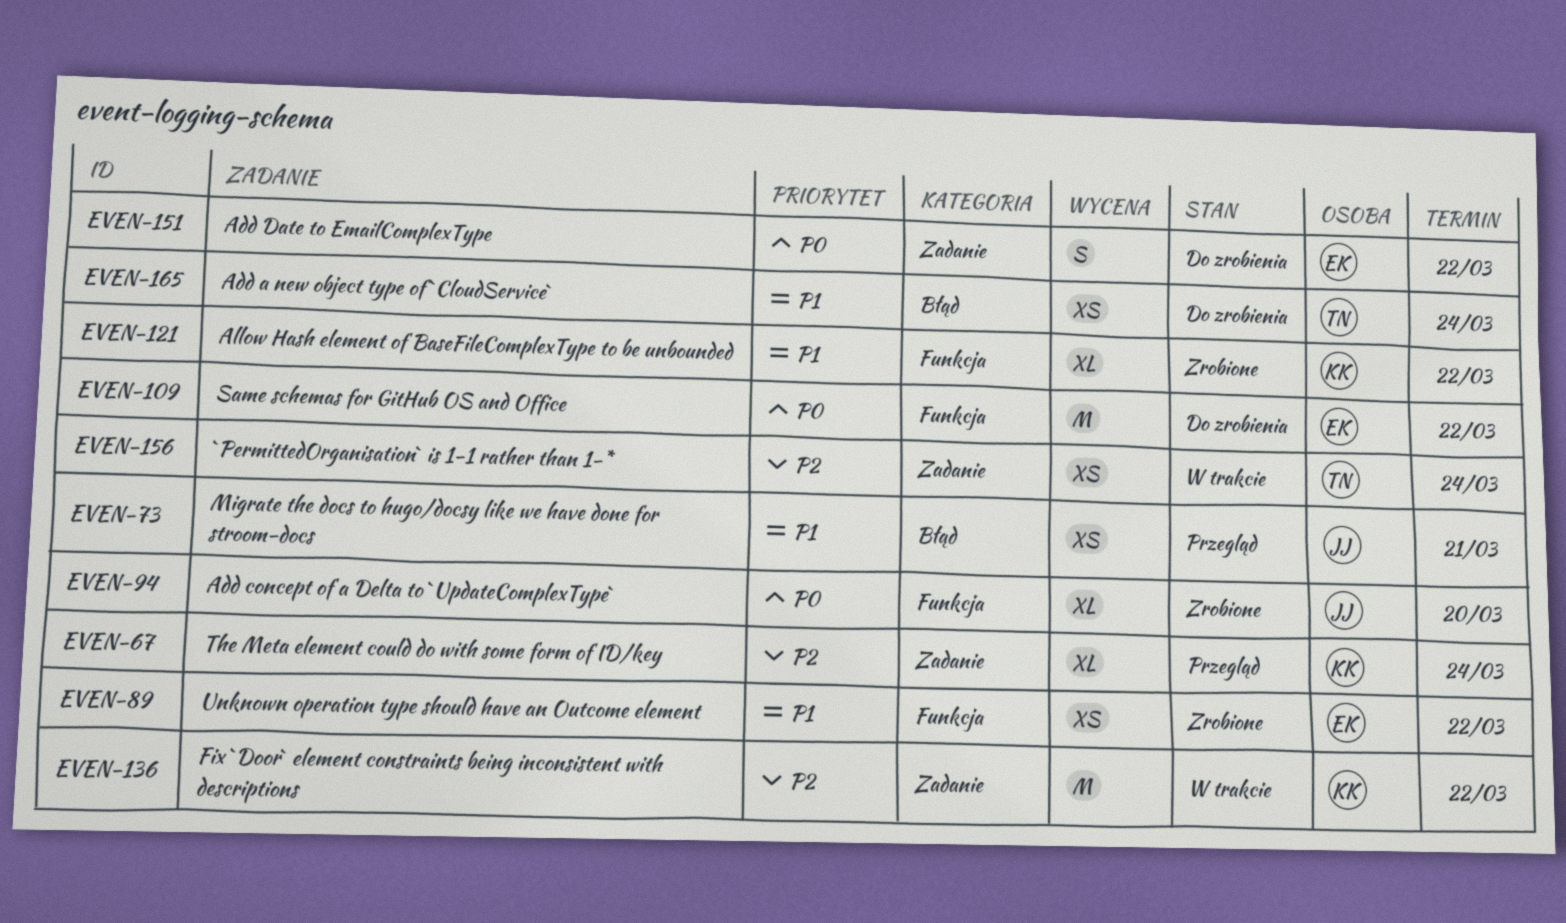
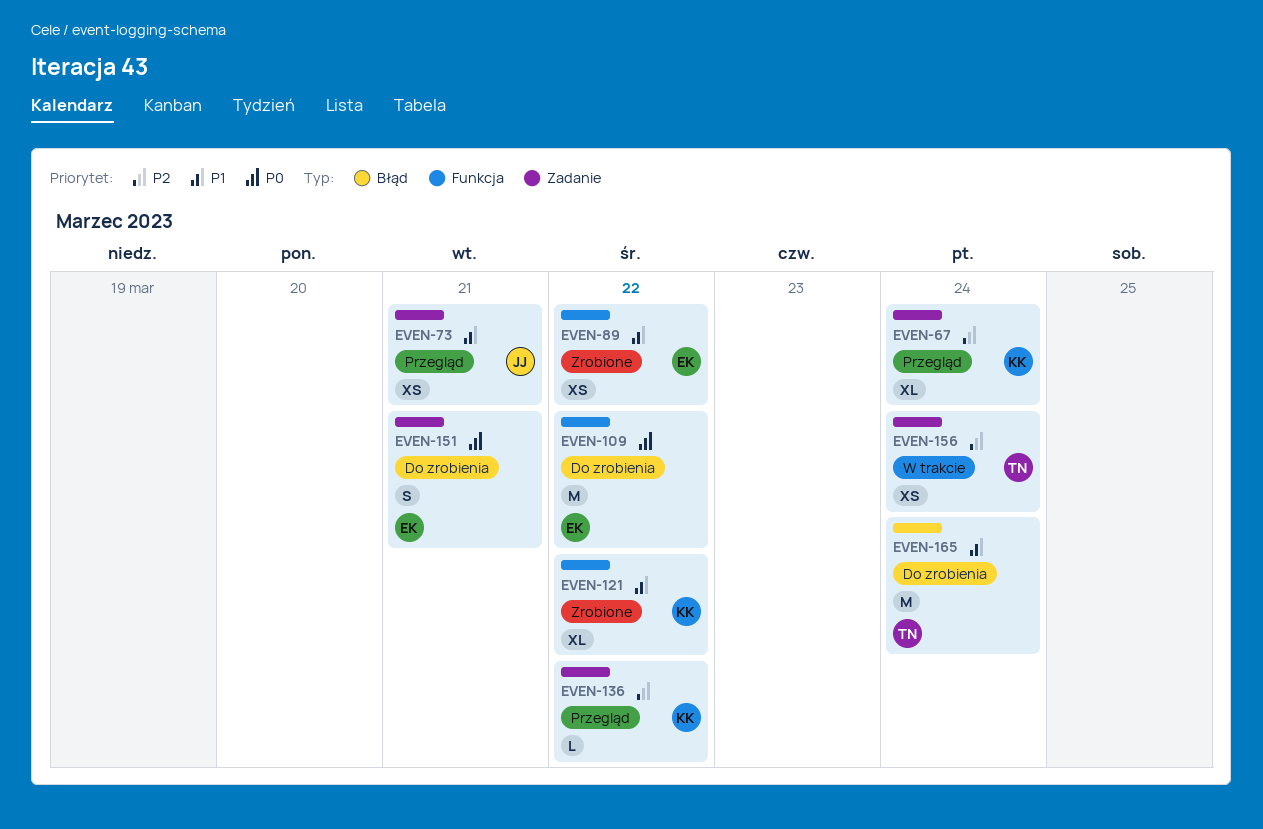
EVEN-73, label: Błąd -> Zadanie
EVEN-94: present -> none
EVEN-136, status: W trakcie -> Przegląd
EVEN-136, estimate: M -> L
EVEN-151, due: Mar 22 -> Mar 21
EVEN-165, estimate: XS -> M

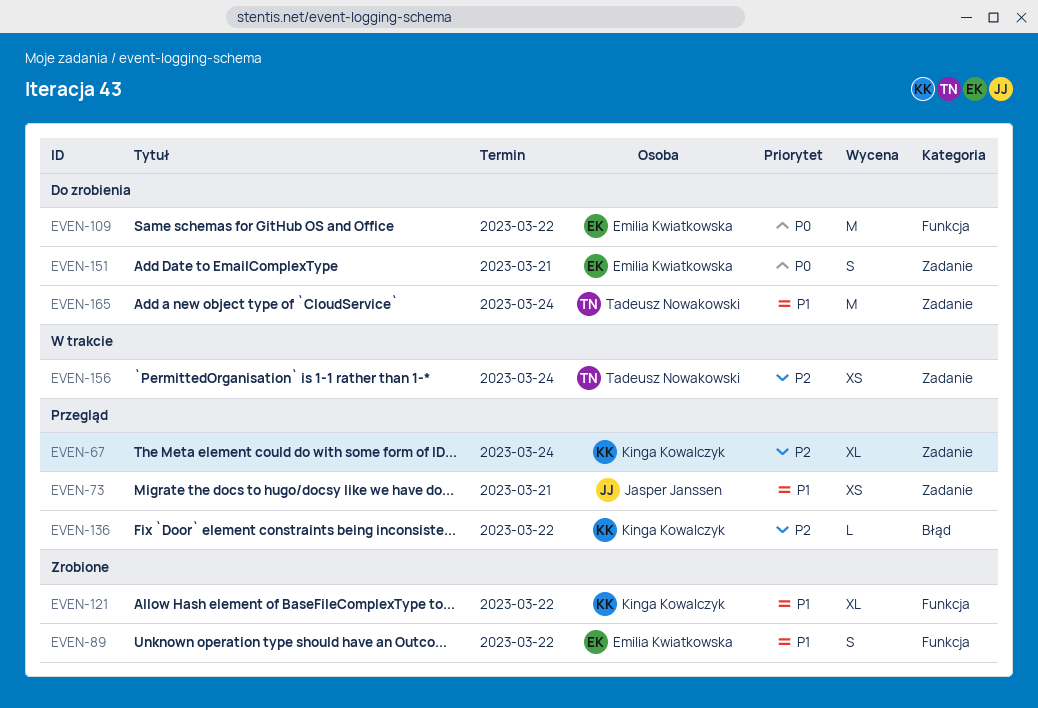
EVEN-89, estimate: XS -> S
EVEN-136, label: Zadanie -> Błąd
EVEN-165, label: Błąd -> Zadanie

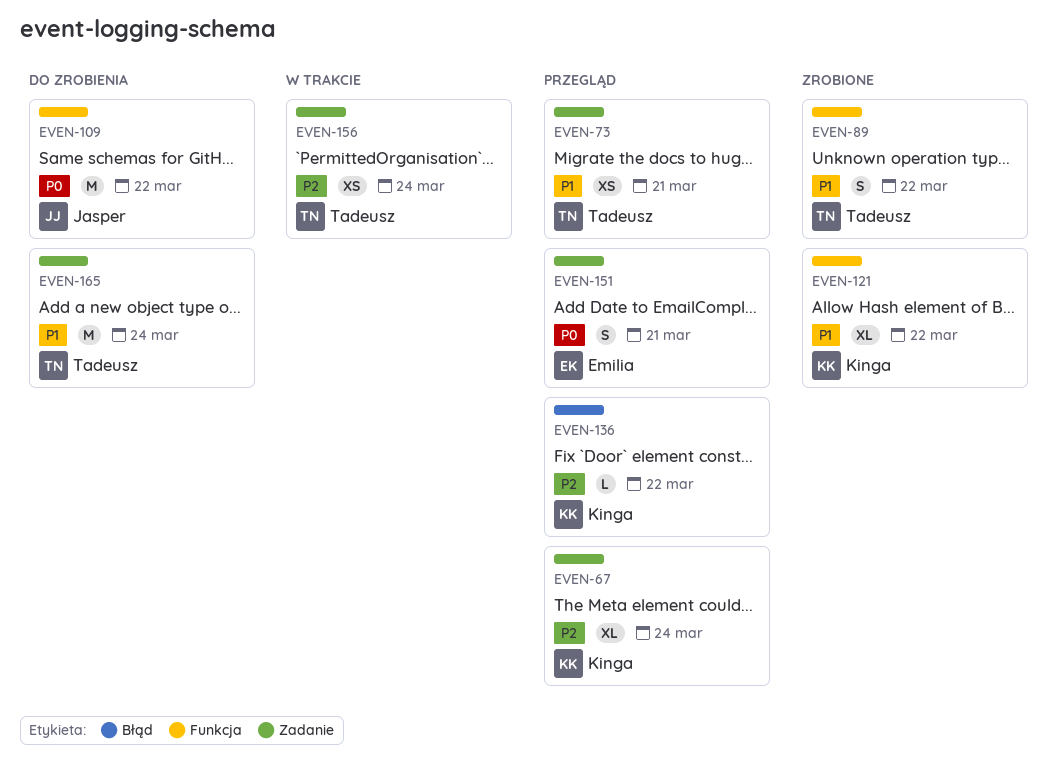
EVEN-73, owner: Jasper Janssen -> Tadeusz Nowakowski
EVEN-89, owner: Emilia Kwiatkowska -> Tadeusz Nowakowski
EVEN-109, owner: Emilia Kwiatkowska -> Jasper Janssen
EVEN-151, status: Do zrobienia -> Przegląd

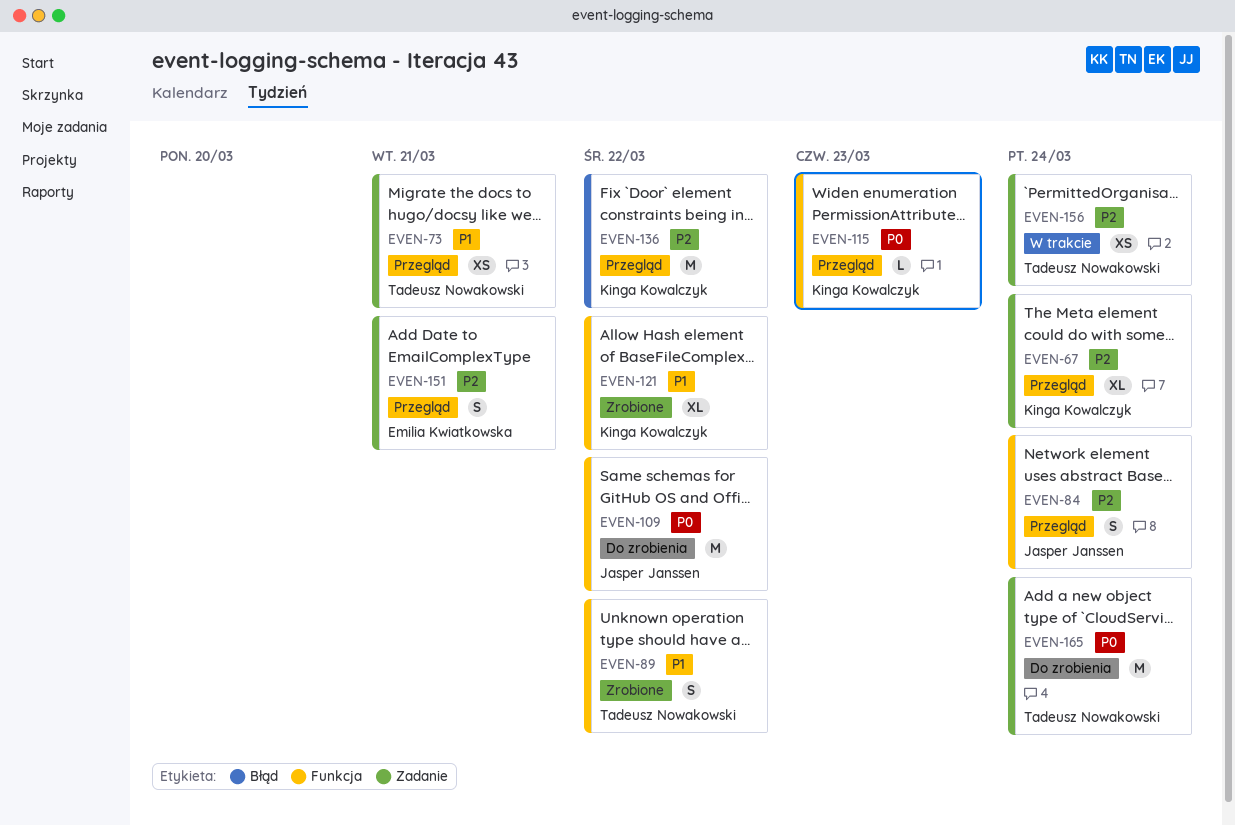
EVEN-84: none -> present
EVEN-115: none -> present
EVEN-136, estimate: L -> M
EVEN-151, priority: P0 -> P2
EVEN-165, priority: P1 -> P0

